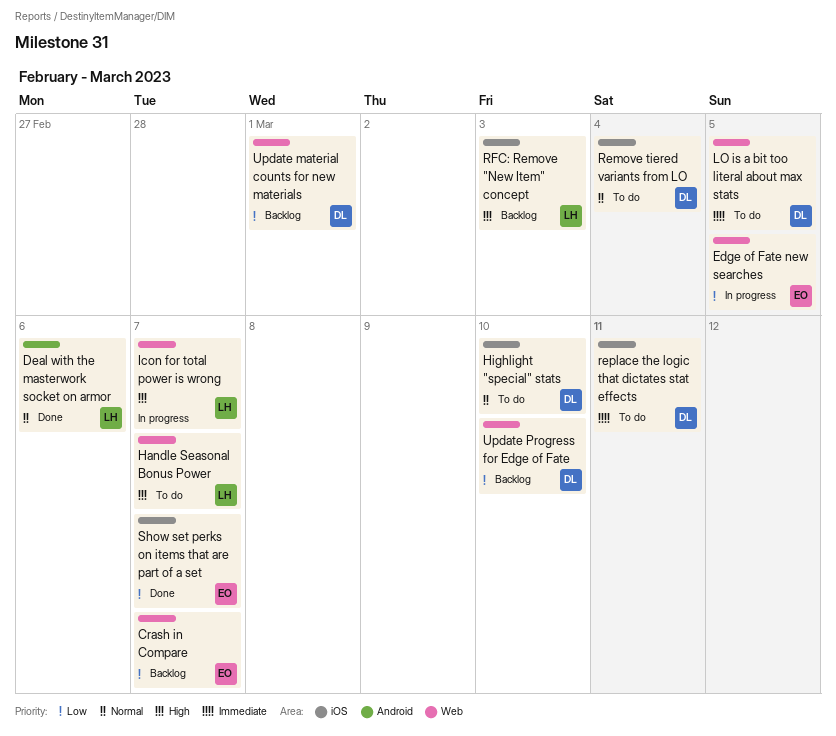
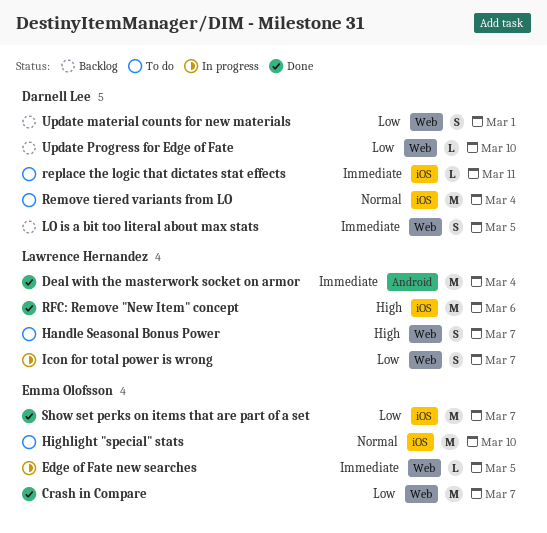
Crash in Compare, status: Backlog -> Done
Deal with the masterwork socket on armor, priority: Normal -> Immediate
Deal with the masterwork socket on armor, due: Mar 6 -> Mar 4
Edge of Fate new searches, priority: Low -> Immediate
Highlight "special" stats, owner: Darnell Lee -> Emma Olofsson
Icon for total power is wrong, priority: High -> Low
LO is a bit too literal about max stats, status: To do -> Backlog
RFC: Remove "New Item" concept, status: Backlog -> Done
RFC: Remove "New Item" concept, due: Mar 3 -> Mar 6

